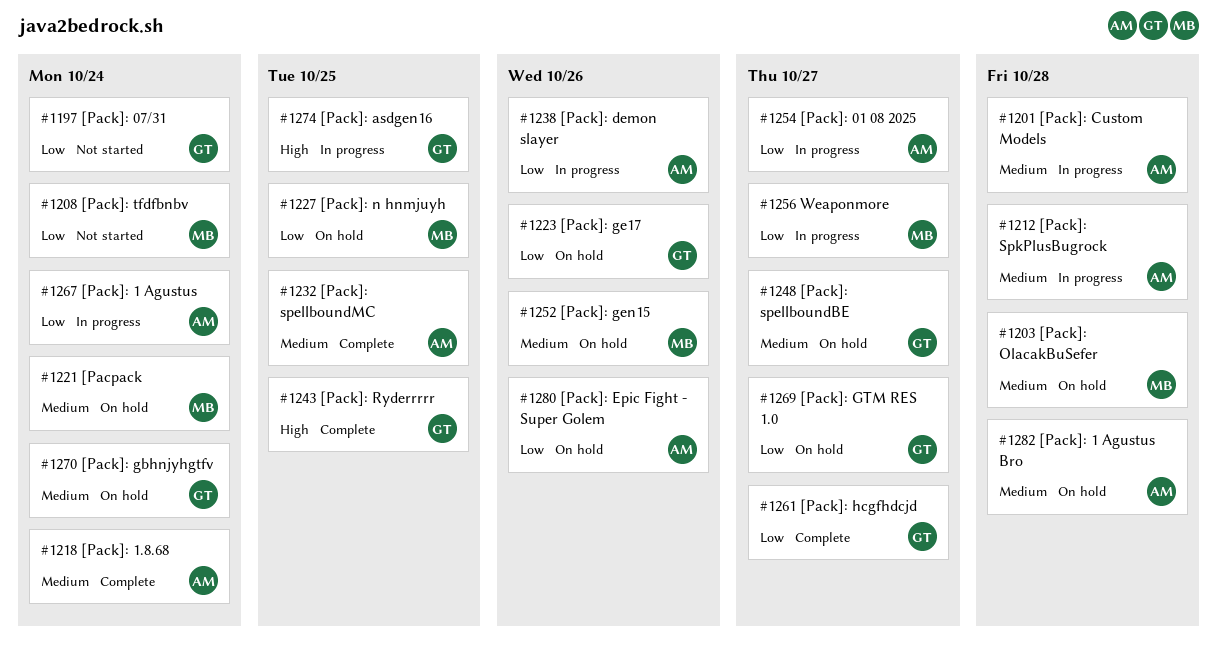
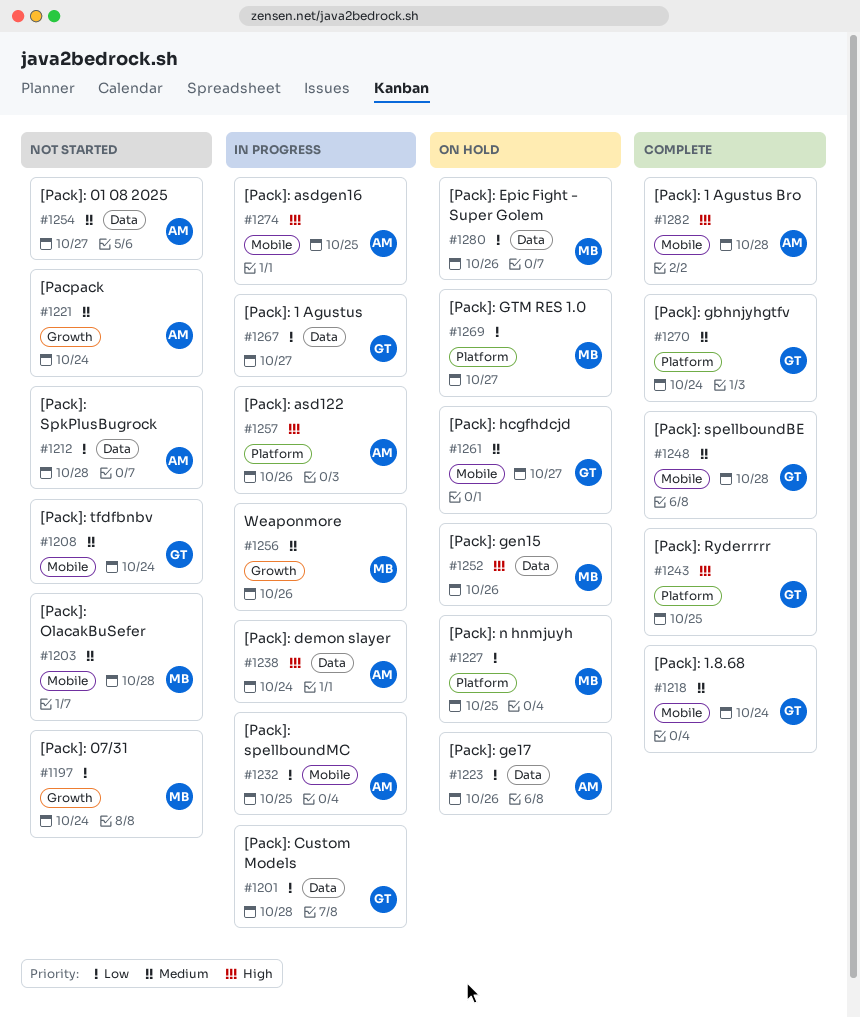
#1197, owner: GT -> MB
#1201, owner: AM -> GT
#1201, priority: Medium -> Low
#1203, status: On hold -> Not started
#1208, owner: MB -> GT
#1208, priority: Low -> Medium
#1212, status: In progress -> Not started
#1212, priority: Medium -> Low
#1218, owner: AM -> GT
#1221, status: On hold -> Not started
#1221, owner: MB -> AM
#1223, owner: GT -> AM
#1232, status: Complete -> In progress
#1232, priority: Medium -> Low
#1238, priority: Low -> High
#1238, due: Oct 26 -> Oct 24
#1248, status: On hold -> Complete
#1248, due: Oct 27 -> Oct 28
#1252, priority: Medium -> High
#1254, status: In progress -> Not started
#1254, priority: Low -> Medium
#1256, priority: Low -> Medium
#1256, due: Oct 27 -> Oct 26
#1257: none -> present
#1261, status: Complete -> On hold
#1261, priority: Low -> Medium
#1267, owner: AM -> GT
#1267, due: Oct 24 -> Oct 27
#1269, owner: GT -> MB
#1270, status: On hold -> Complete
#1274, owner: GT -> AM
#1280, owner: AM -> MB
#1282, status: On hold -> Complete
#1282, priority: Medium -> High

